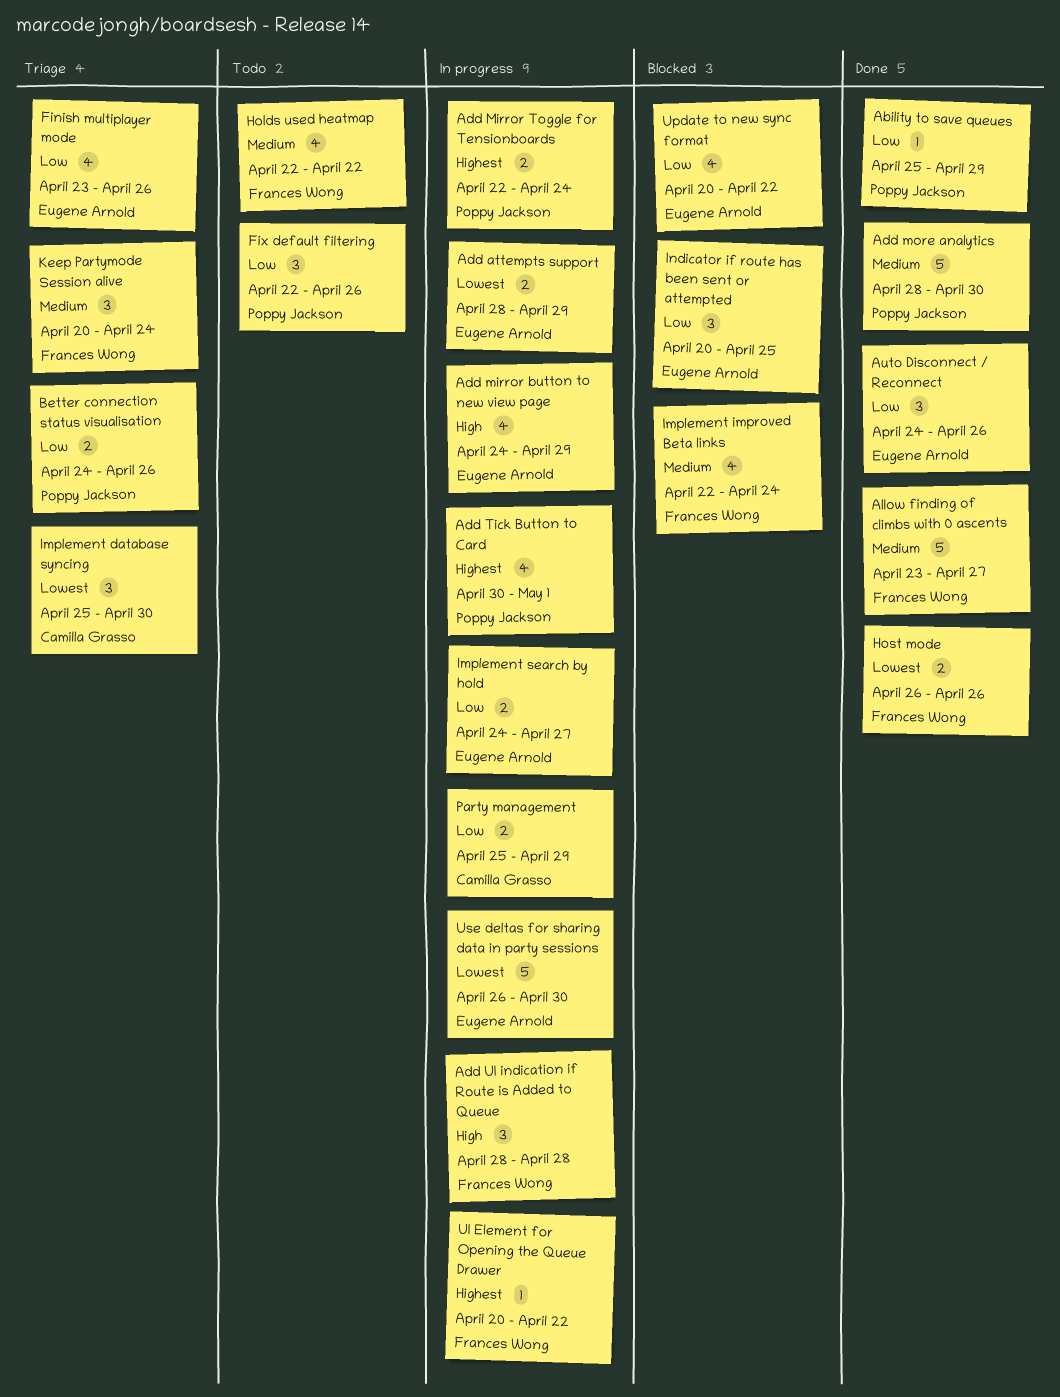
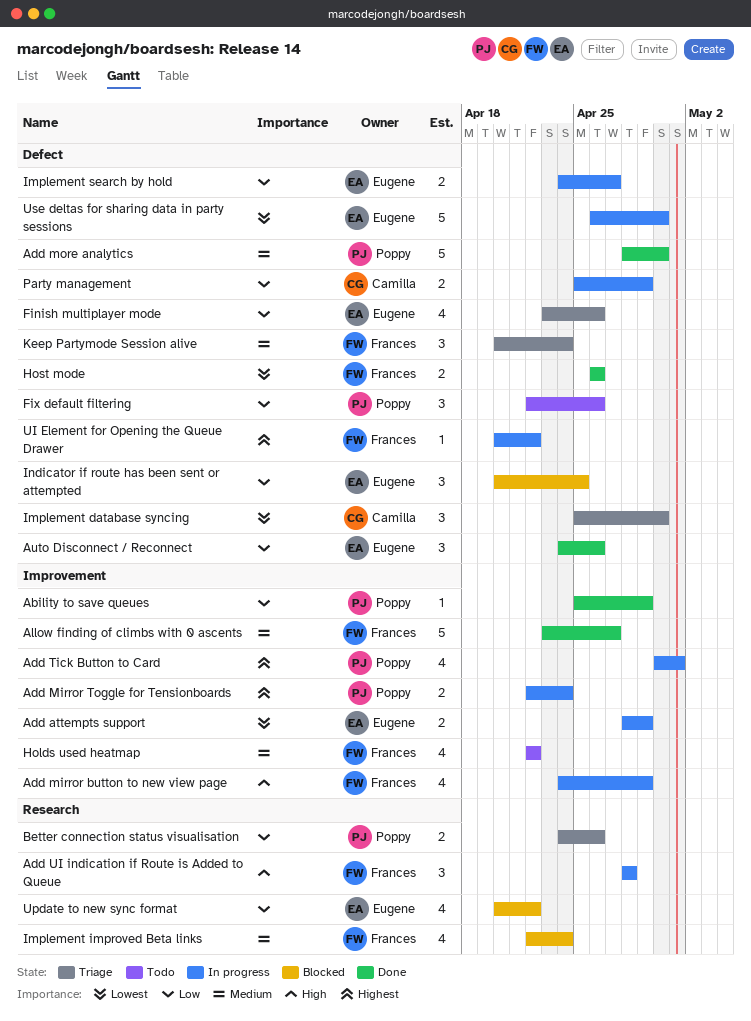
Add mirror button to new view page, owner: Eugene Arnold -> Frances Wong

